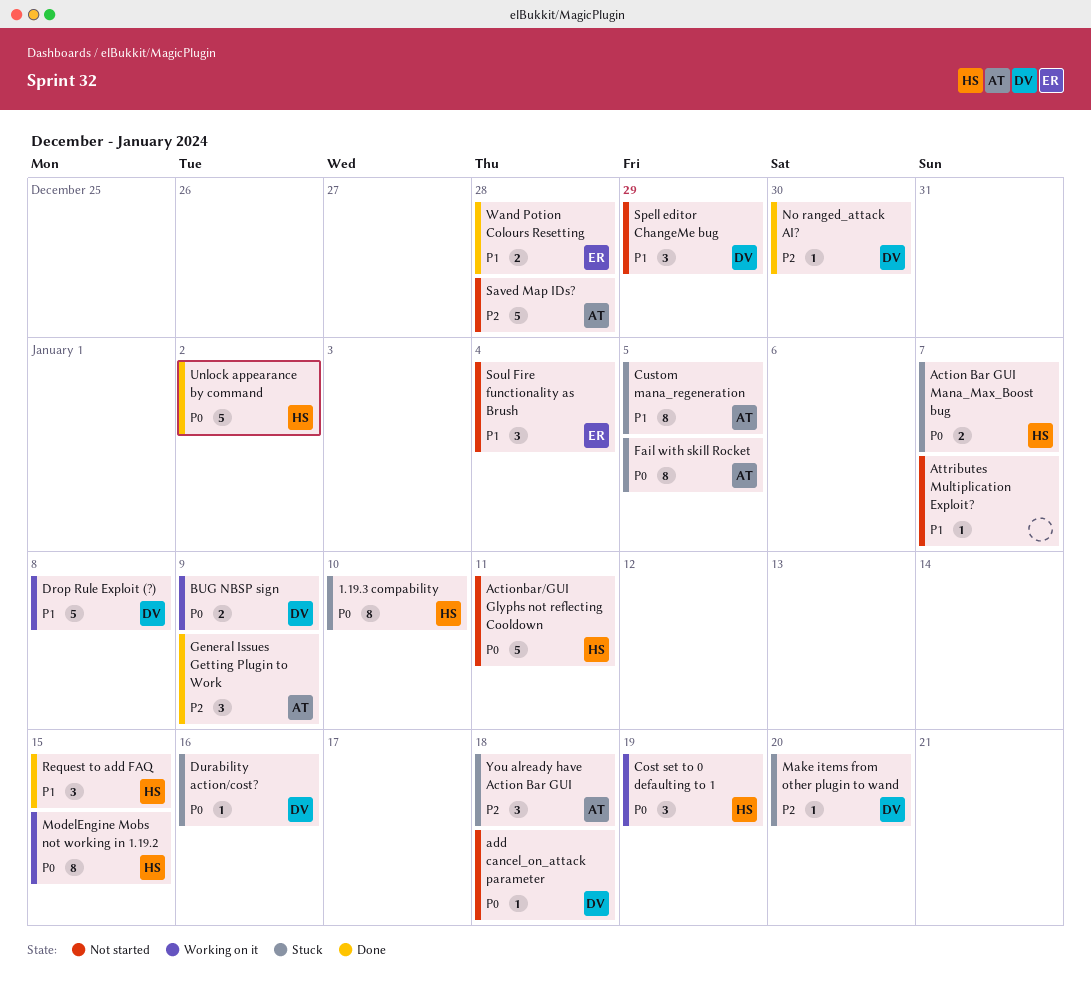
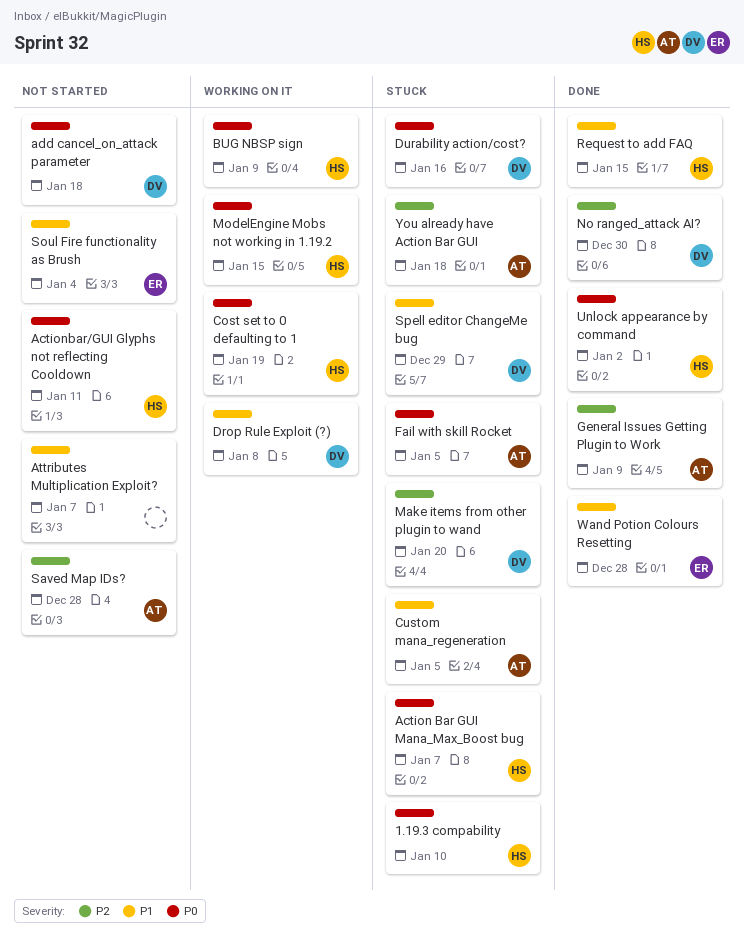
BUG NBSP sign, owner: DV -> HS
Spell editor ChangeMe bug, status: Not started -> Stuck

